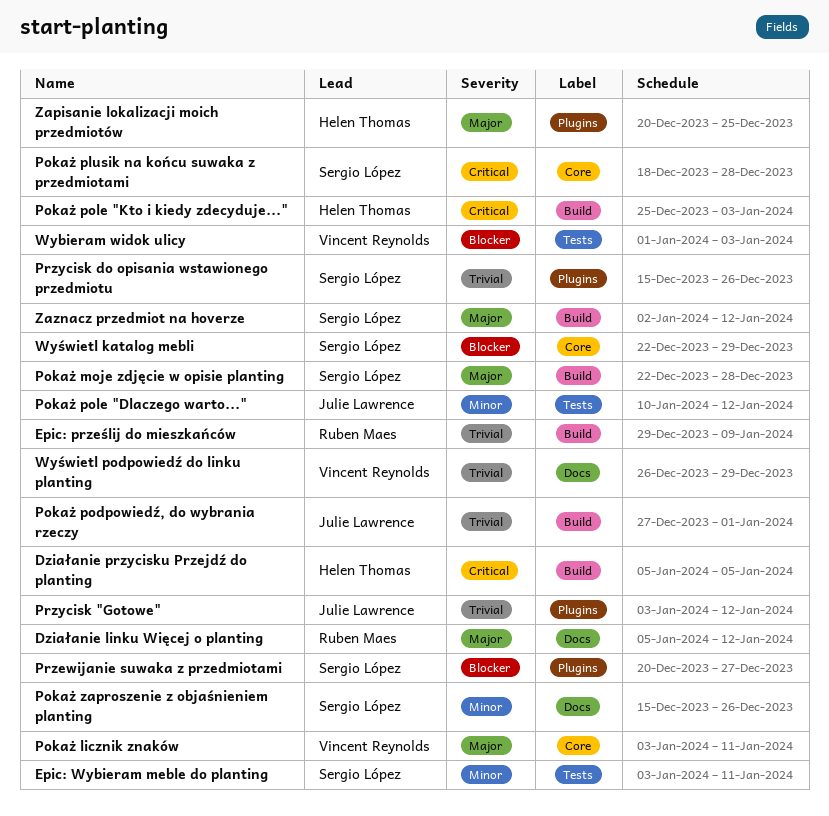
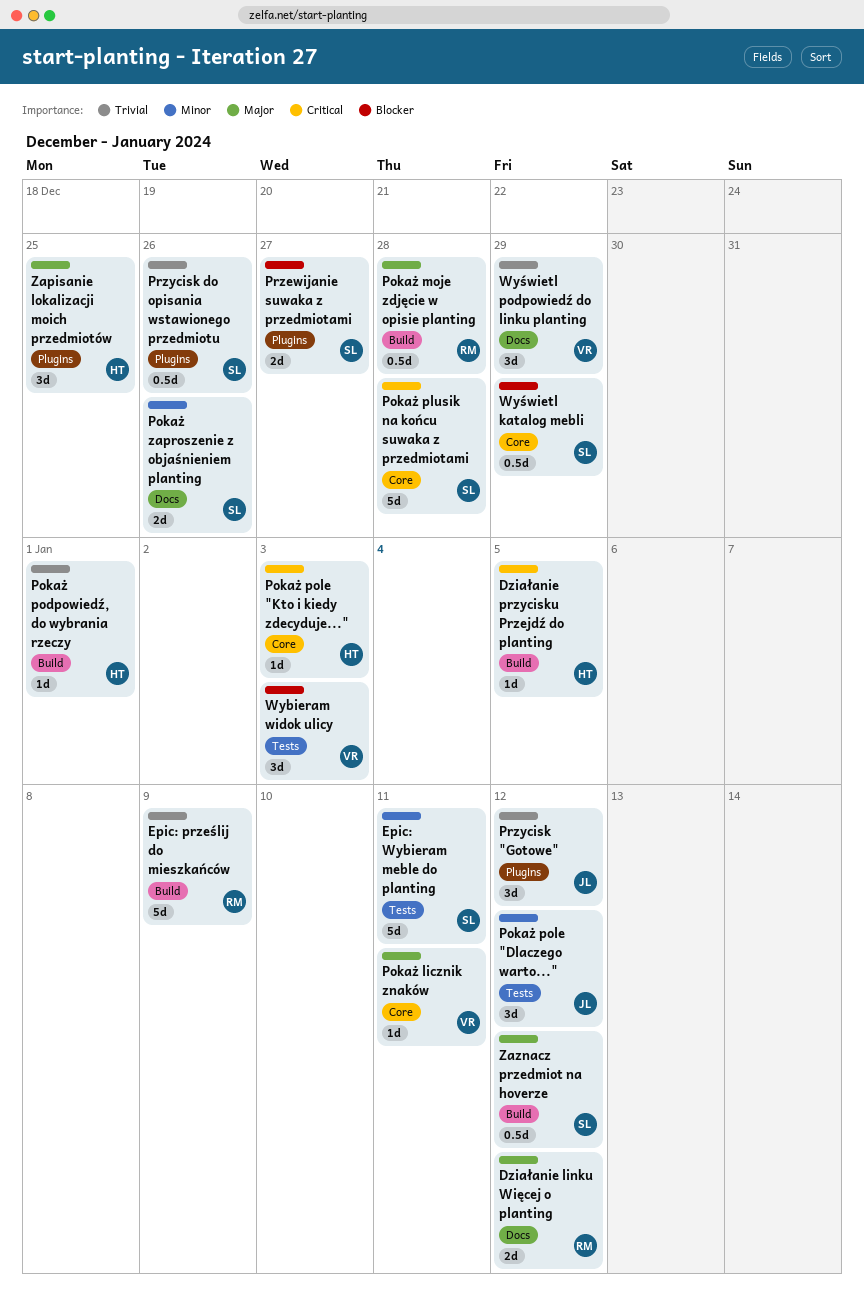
Pokaż moje zdjęcie w opisie planting, owner: Sergio López -> Ruben Maes
Pokaż podpowiedź, do wybrania rzeczy, owner: Julie Lawrence -> Helen Thomas
Pokaż pole "Kto i kiedy zdecyduje...", label: Build -> Core

